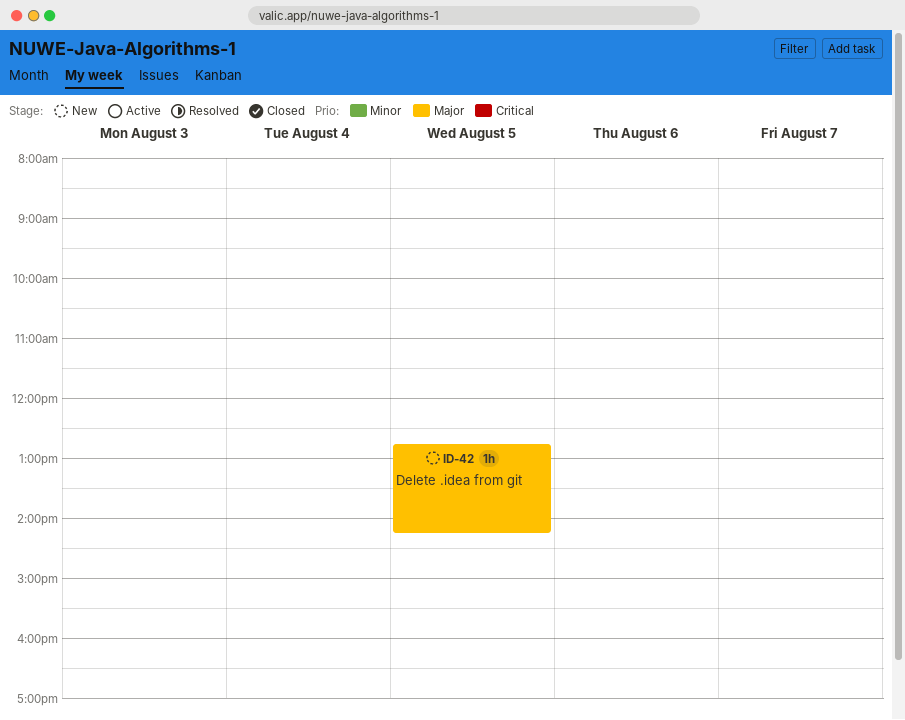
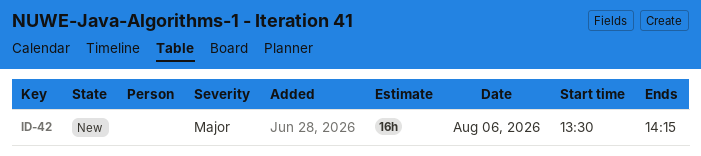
ID-42, estimate: 1h -> 16h
ID-42, day: Aug 5 -> Aug 6
ID-42, begins: 12:45 -> 13:30

